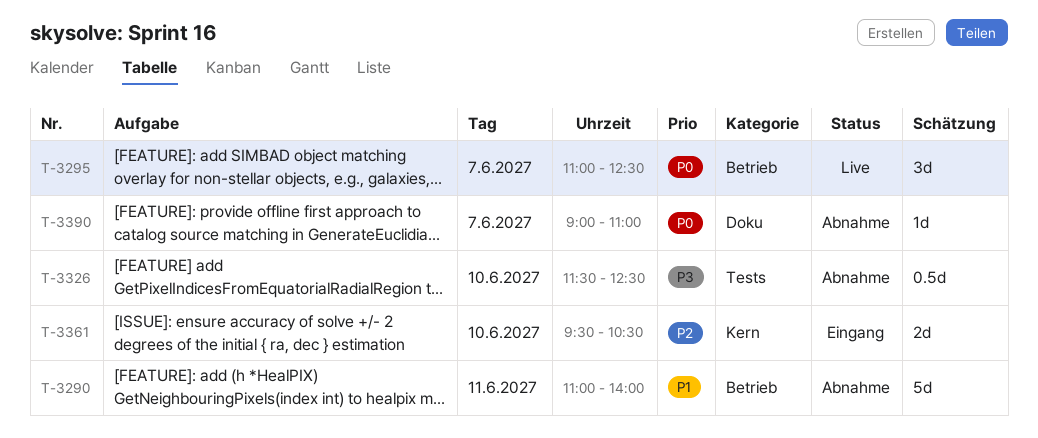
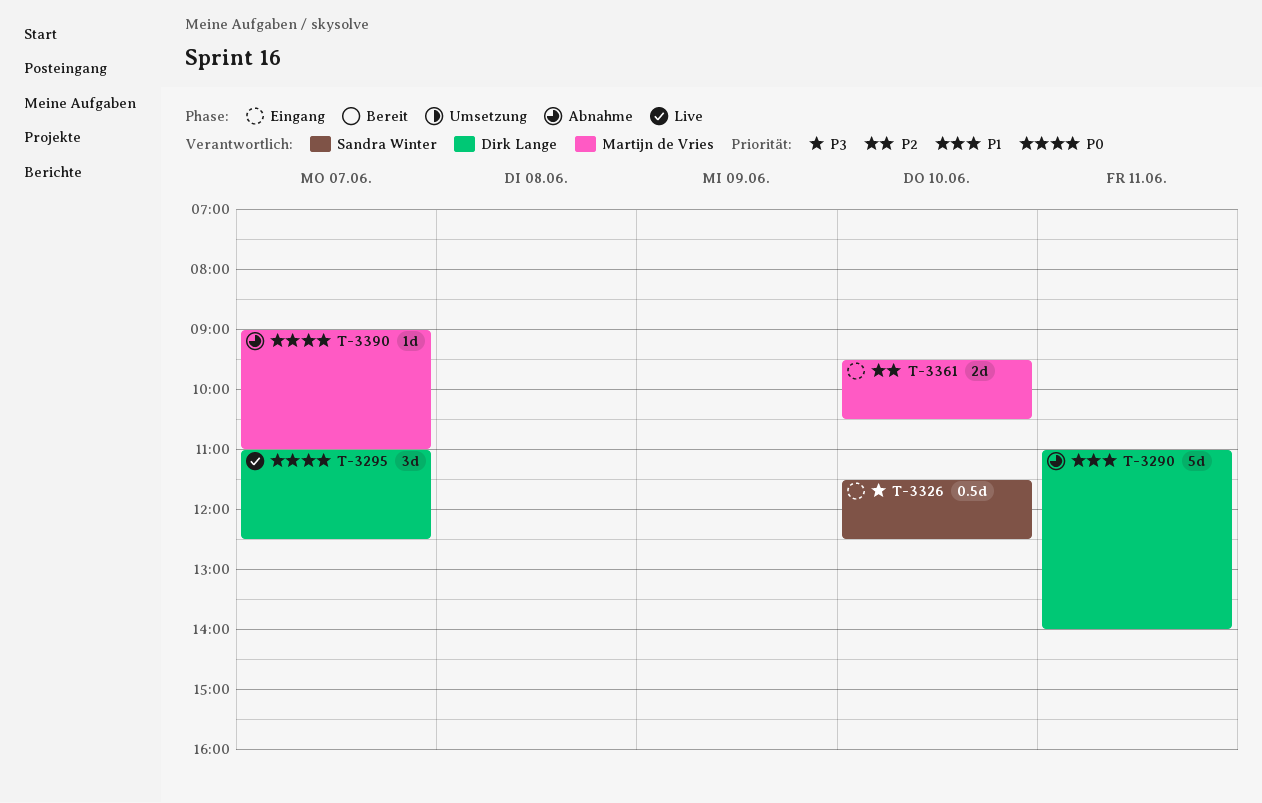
T-3326, status: Abnahme -> Eingang

